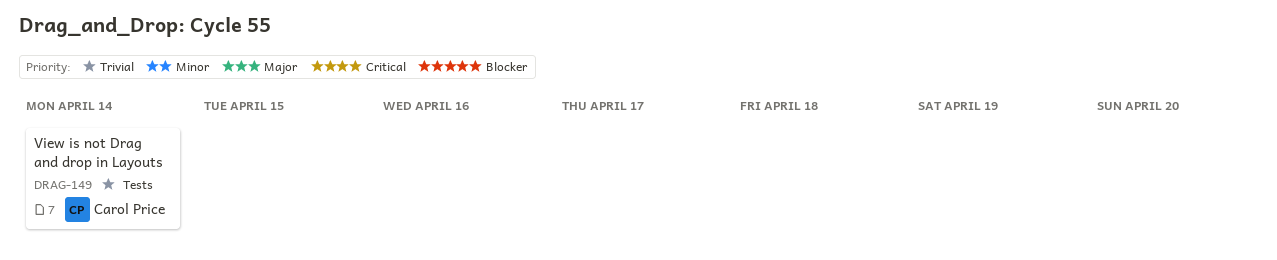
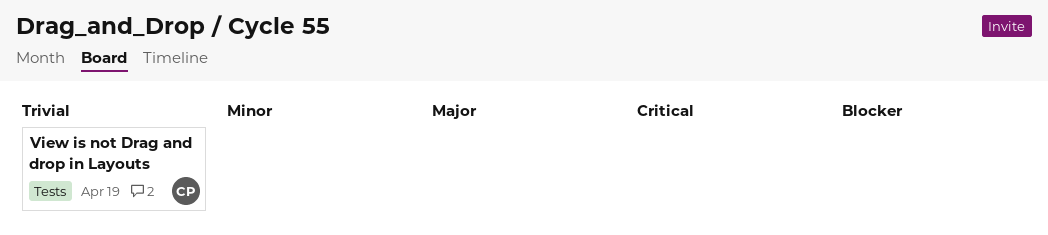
View is not Drag and drop in Layouts, due: Apr 14 -> Apr 19

